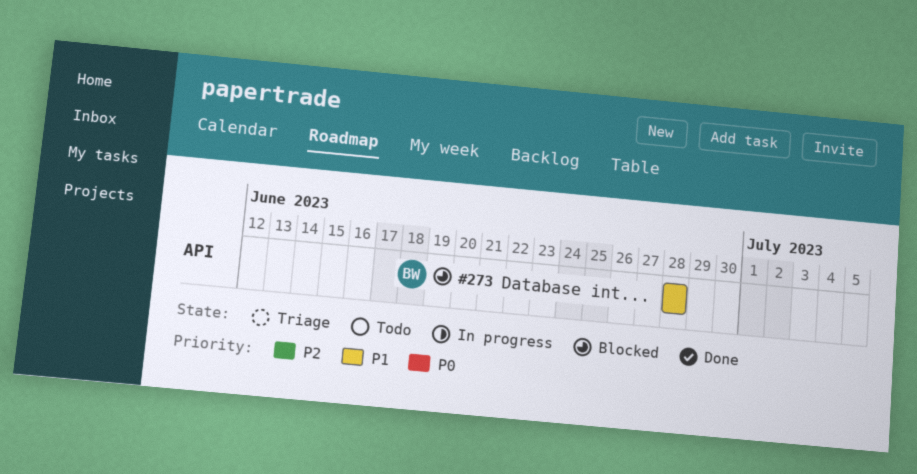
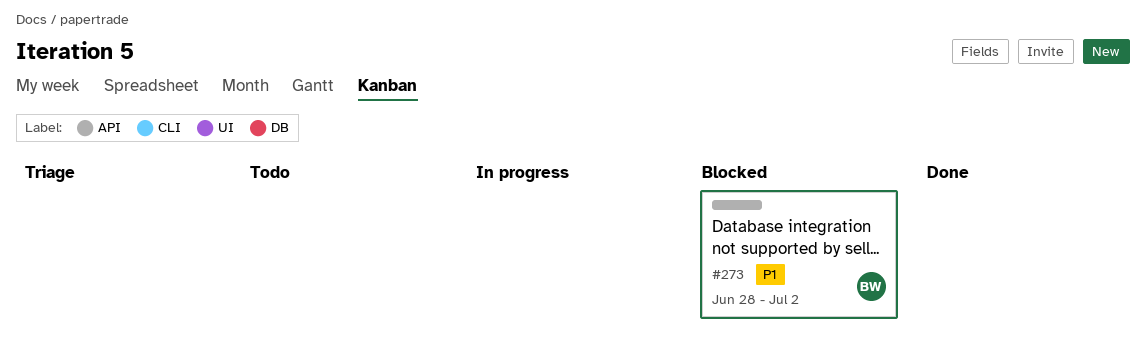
#273, due: Jun 28 -> Jul 2

